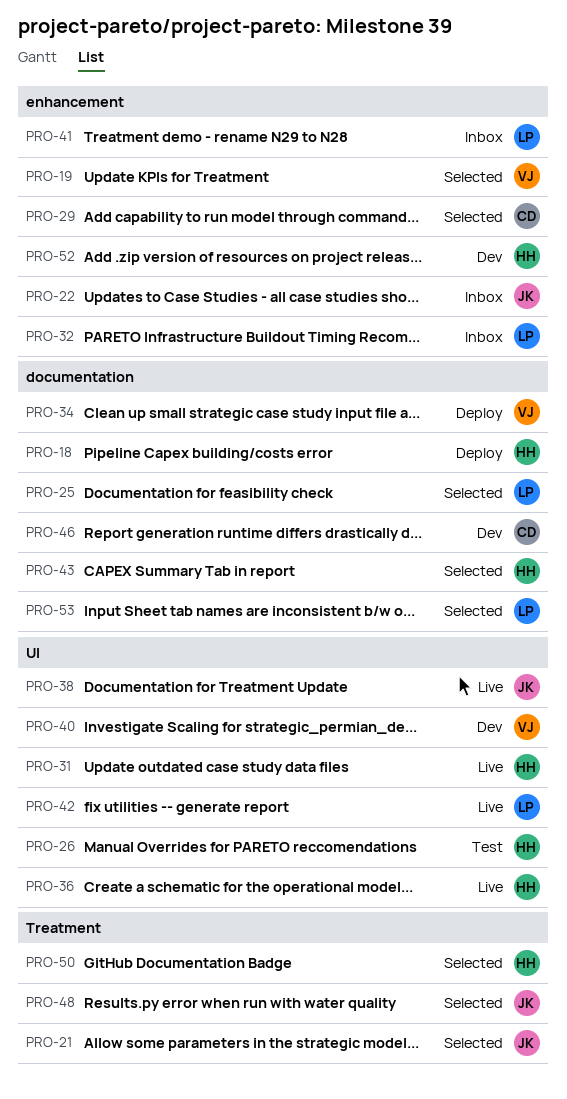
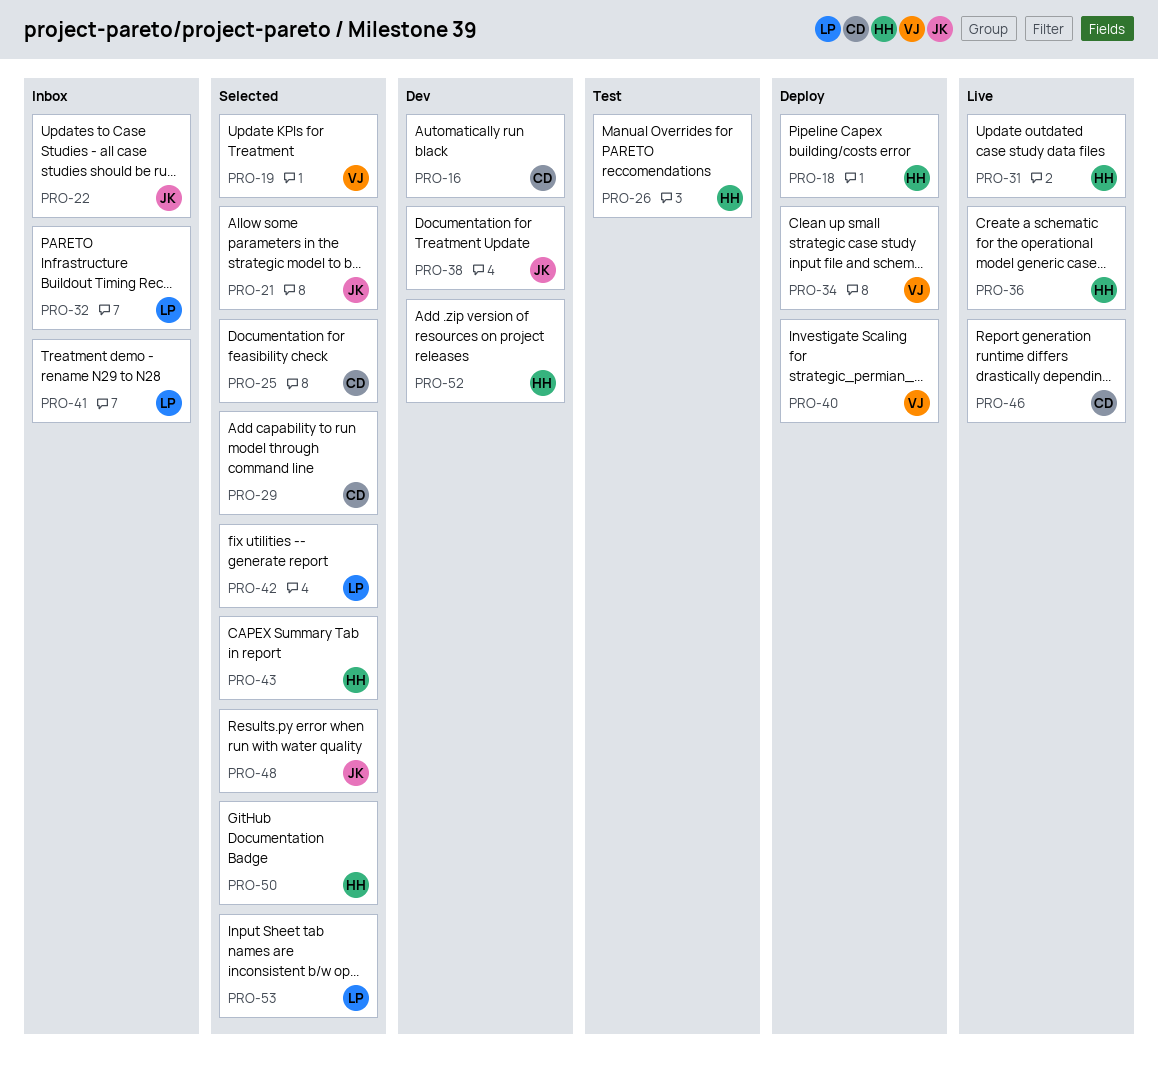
PRO-16: none -> present
PRO-25, owner: LP -> CD
PRO-38, status: Live -> Dev
PRO-40, status: Dev -> Deploy
PRO-42, status: Live -> Selected
PRO-46, status: Dev -> Live

